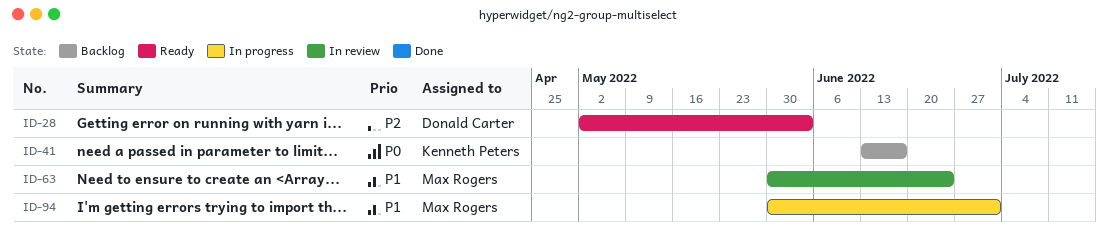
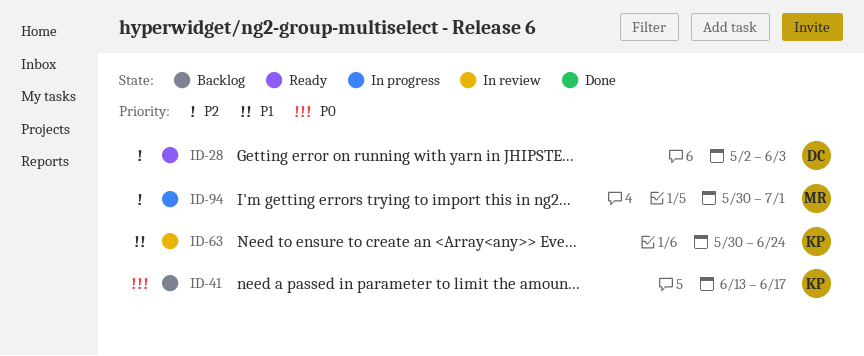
ID-63, owner: Max Rogers -> Kenneth Peters
ID-94, priority: P1 -> P2

